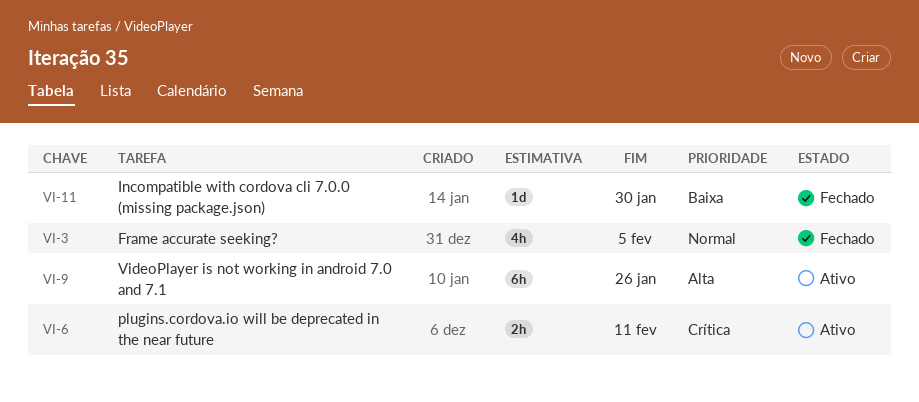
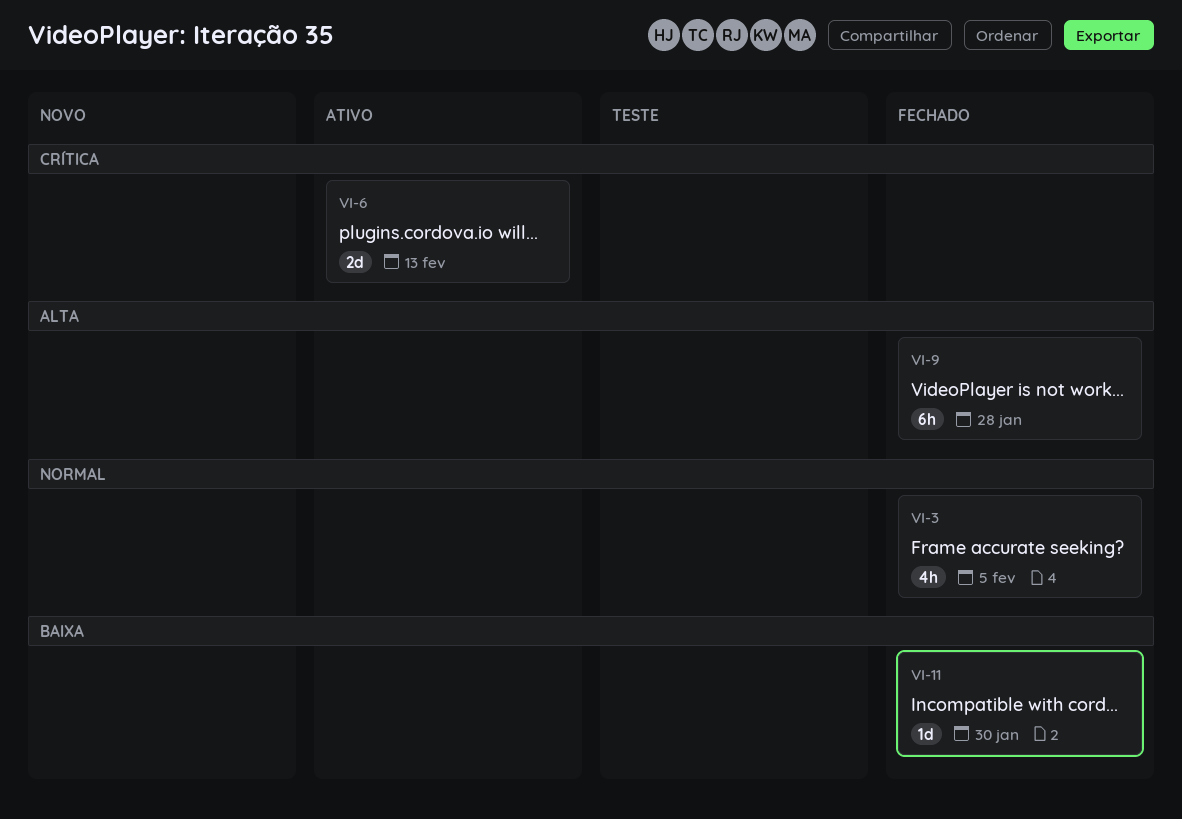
VI-6, estimate: 2h -> 2d
VI-6, due: Feb 11 -> Feb 13
VI-9, status: Ativo -> Fechado
VI-9, due: Jan 26 -> Jan 28

